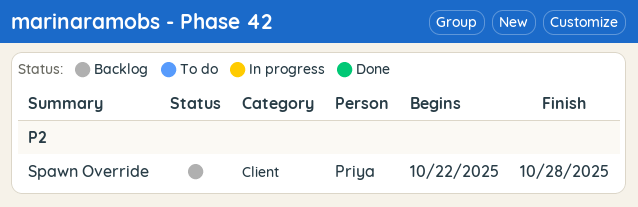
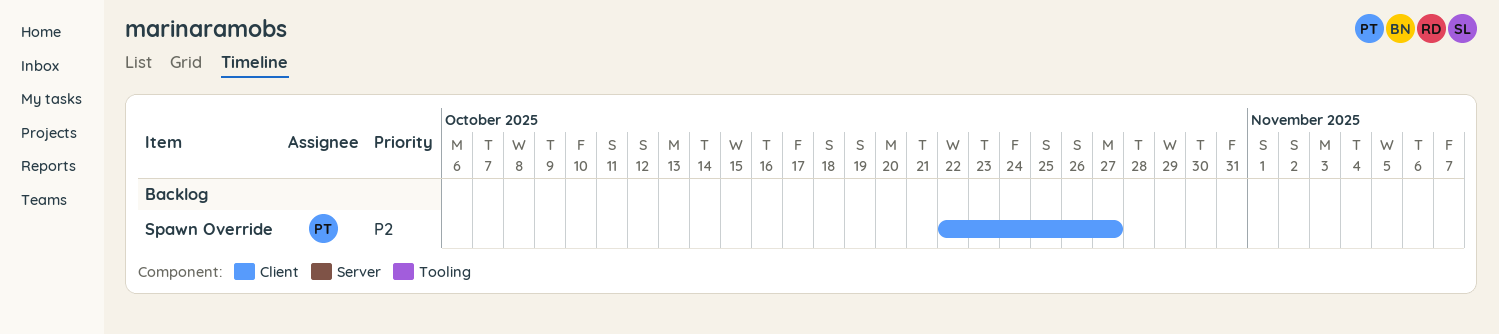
Spawn Override, due: Oct 28 -> Oct 27

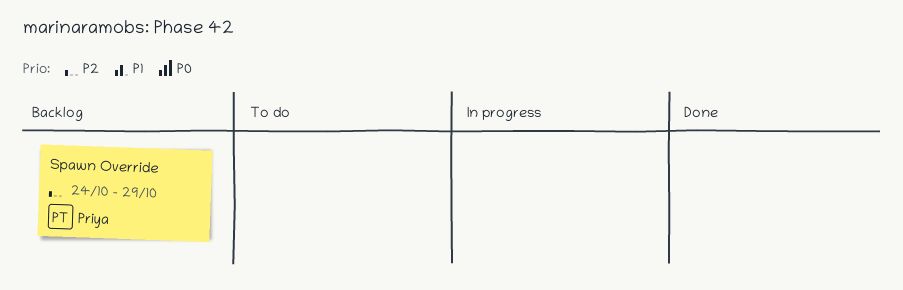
Spawn Override, start: Oct 22 -> Oct 24
Spawn Override, due: Oct 27 -> Oct 29

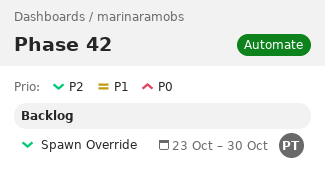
Spawn Override, start: Oct 24 -> Oct 23
Spawn Override, due: Oct 29 -> Oct 30

